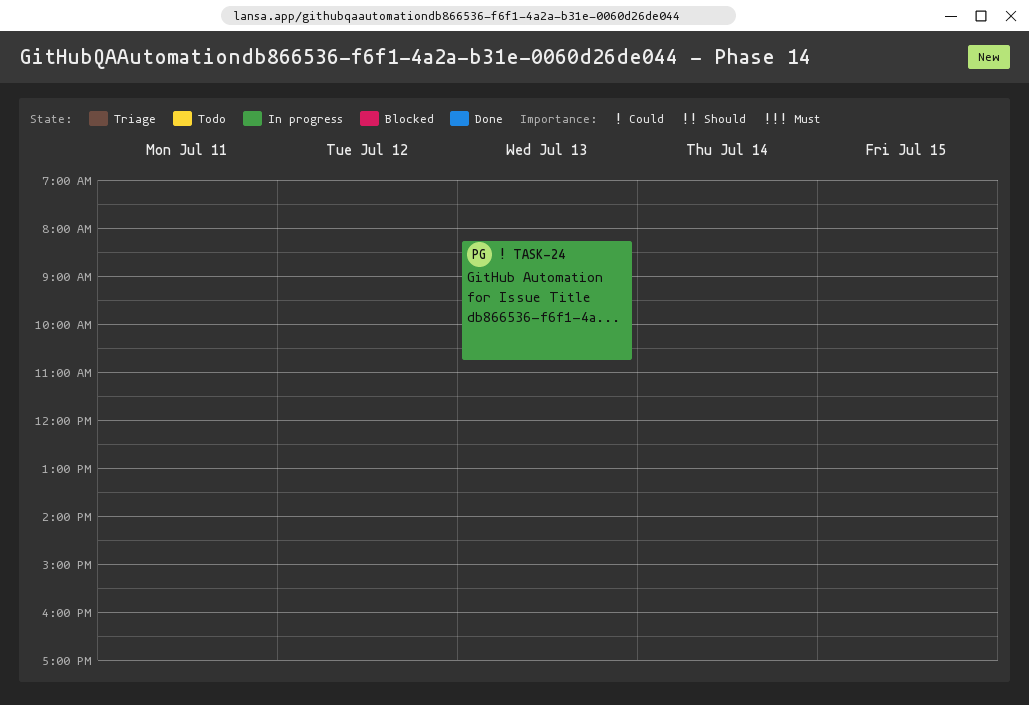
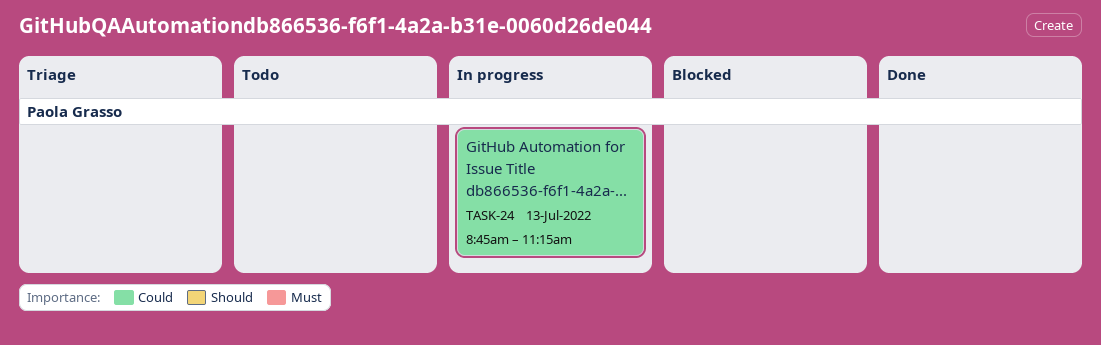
TASK-24, begins: 08:15 -> 08:45
TASK-24, ends: 10:45 -> 11:15

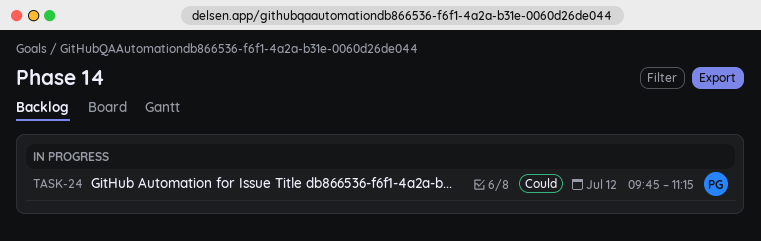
TASK-24, day: Jul 13 -> Jul 12
TASK-24, begins: 08:45 -> 09:45

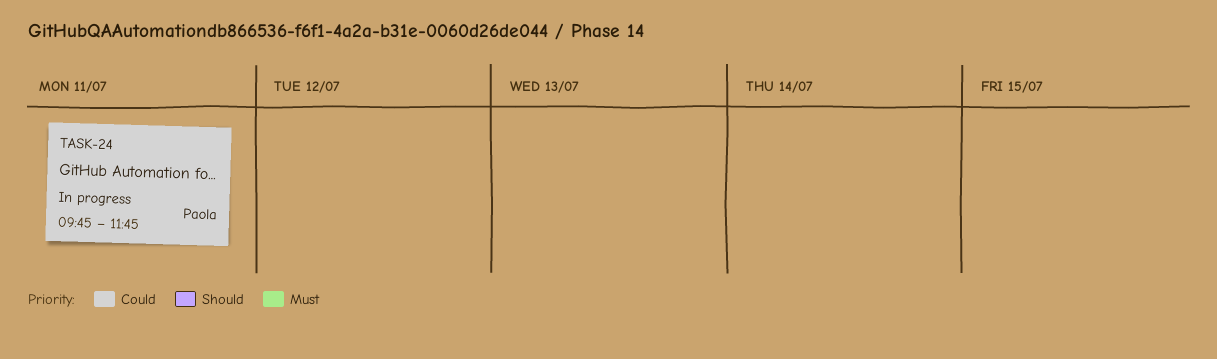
TASK-24, day: Jul 12 -> Jul 11
TASK-24, ends: 11:15 -> 11:45

